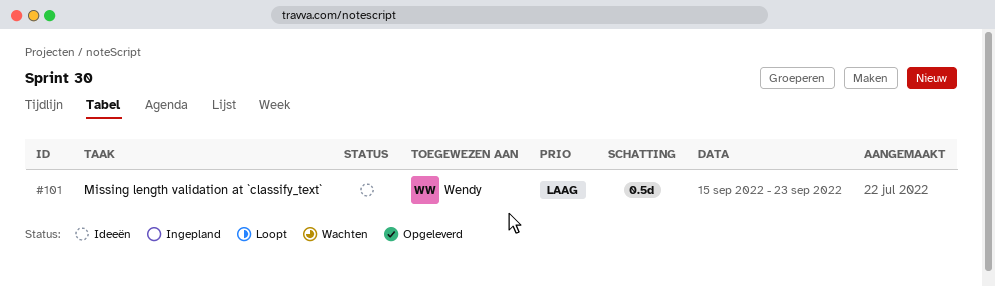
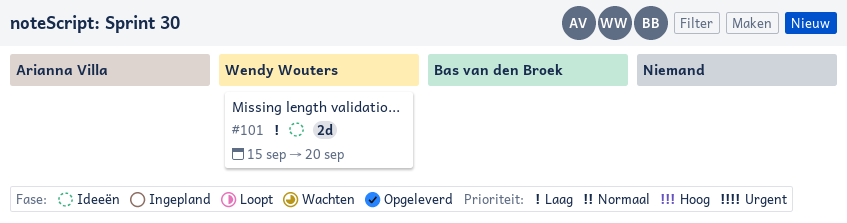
#101, estimate: 0.5d -> 2d
#101, due: Sep 23 -> Sep 20

